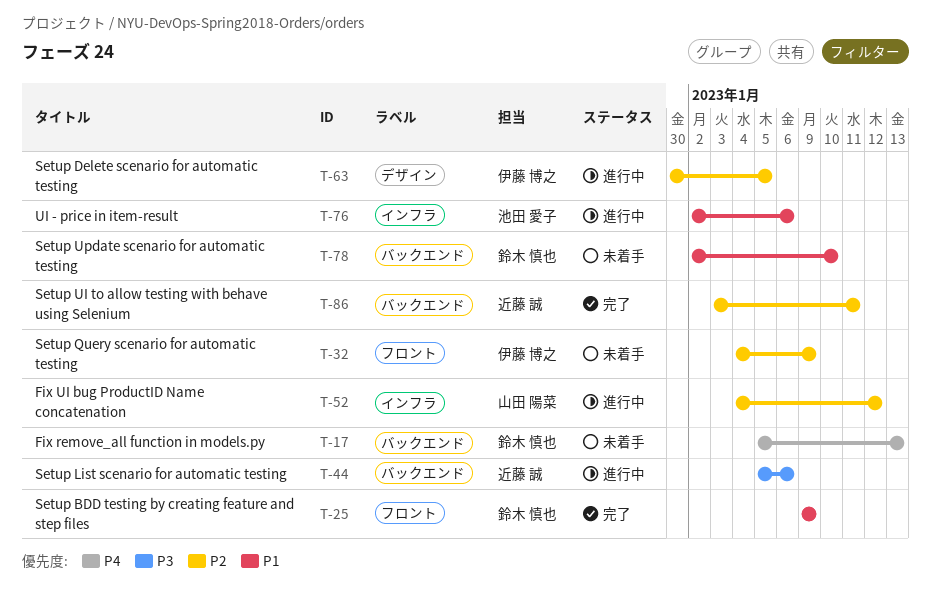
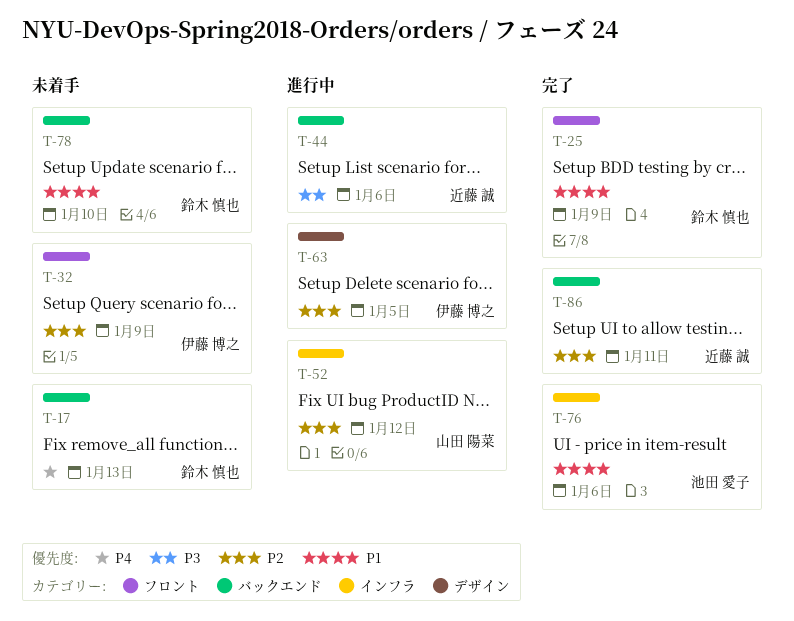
T-76, status: 進行中 -> 完了

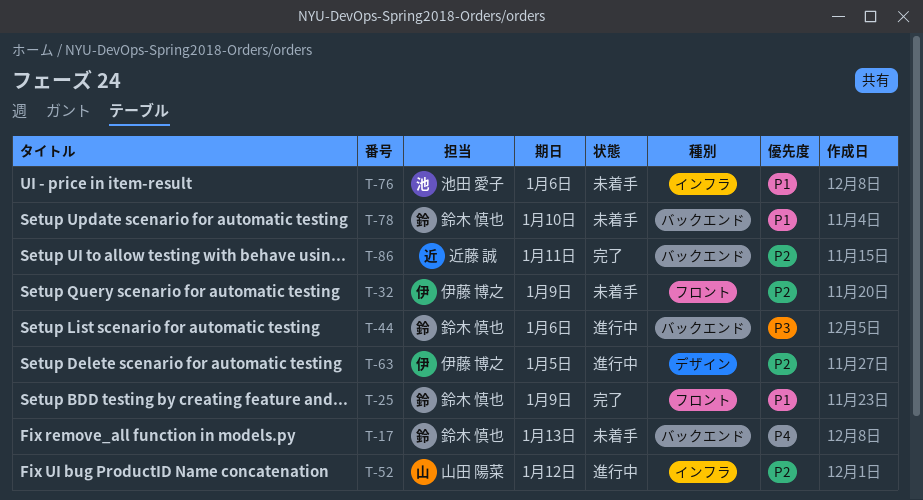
T-44, owner: 近藤 誠 -> 鈴木 慎也
T-76, status: 完了 -> 未着手

